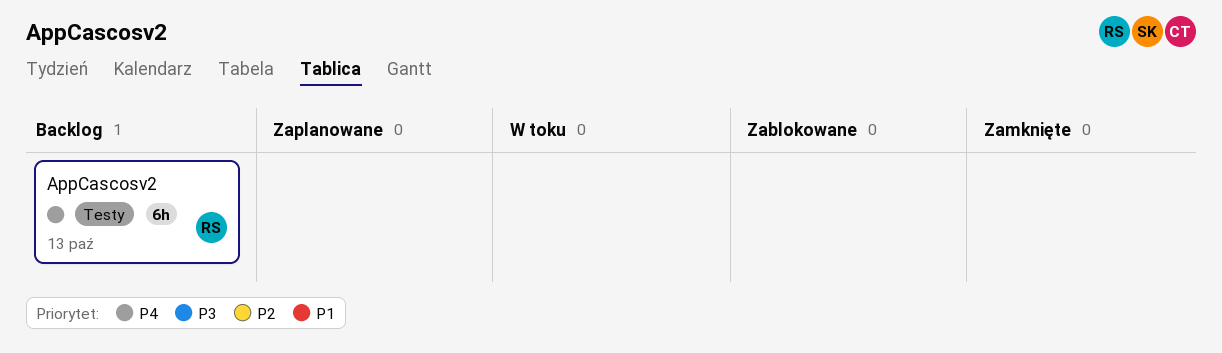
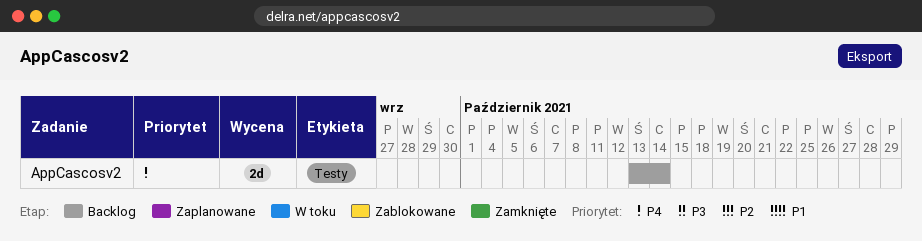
AppCascosv2, estimate: 6h -> 2d
AppCascosv2, due: Oct 13 -> Oct 14

